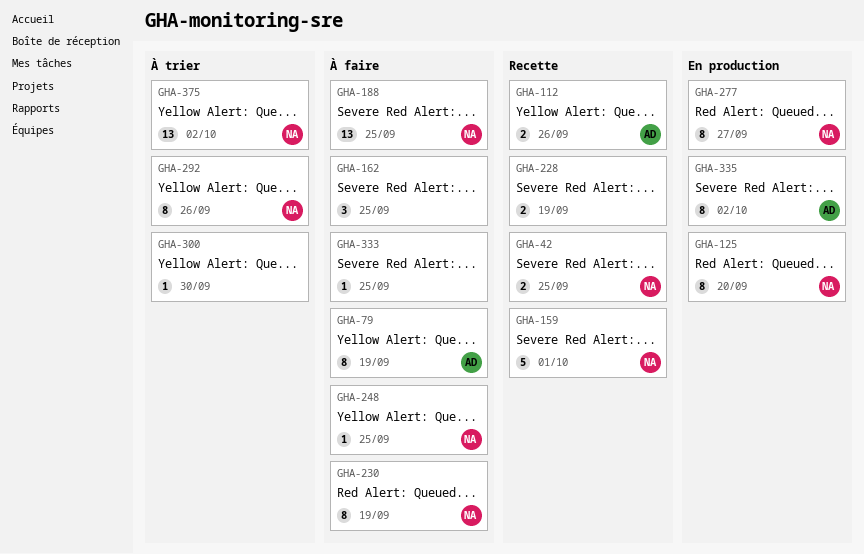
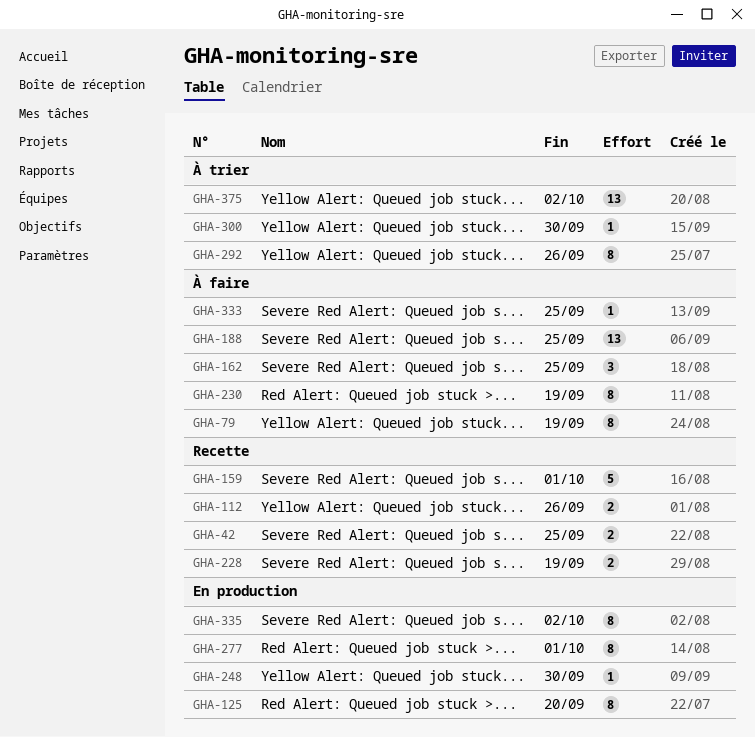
GHA-248, status: À faire -> En production
GHA-248, due: Sep 25 -> Sep 30
GHA-277, due: Sep 27 -> Oct 1

